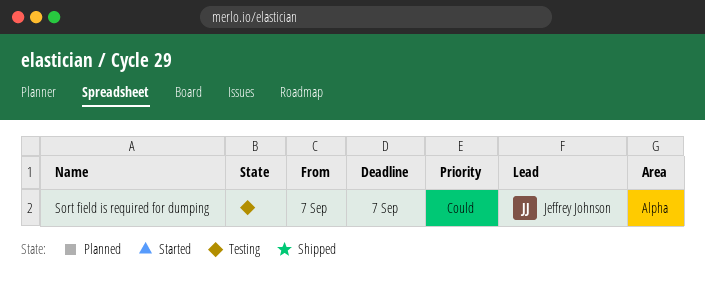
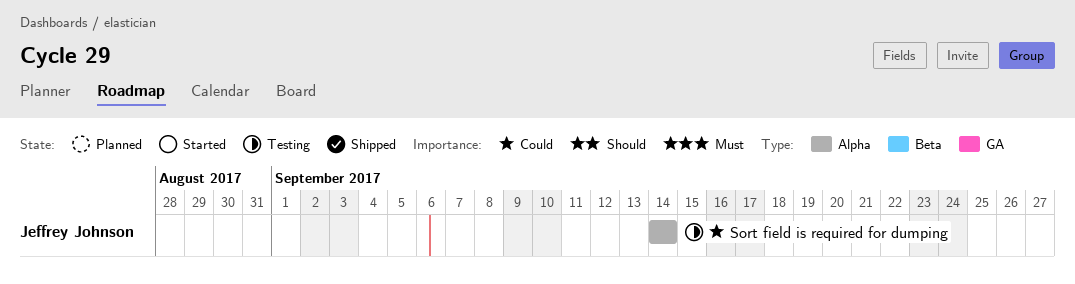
Sort field is required for dumping, start: Sep 7 -> Sep 14
Sort field is required for dumping, due: Sep 7 -> Sep 14

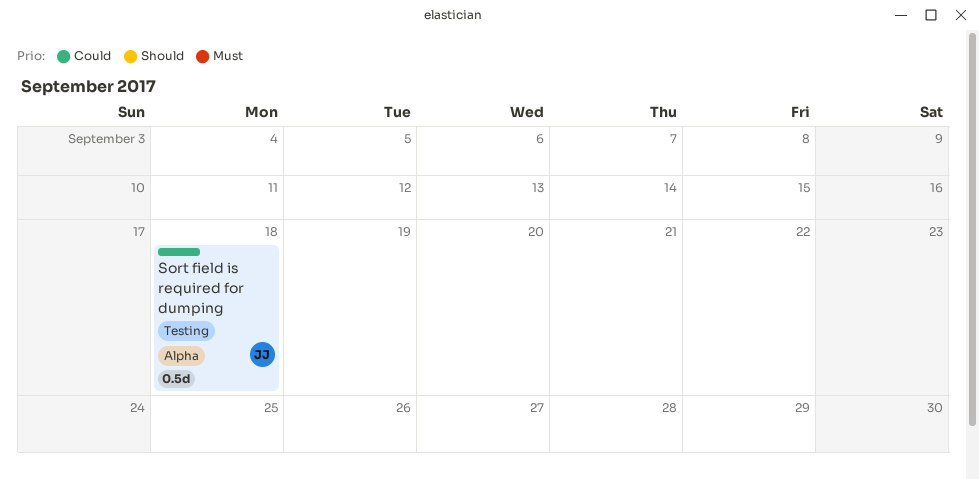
Sort field is required for dumping, due: Sep 14 -> Sep 18

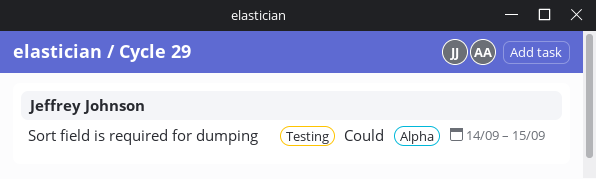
Sort field is required for dumping, due: Sep 18 -> Sep 15

